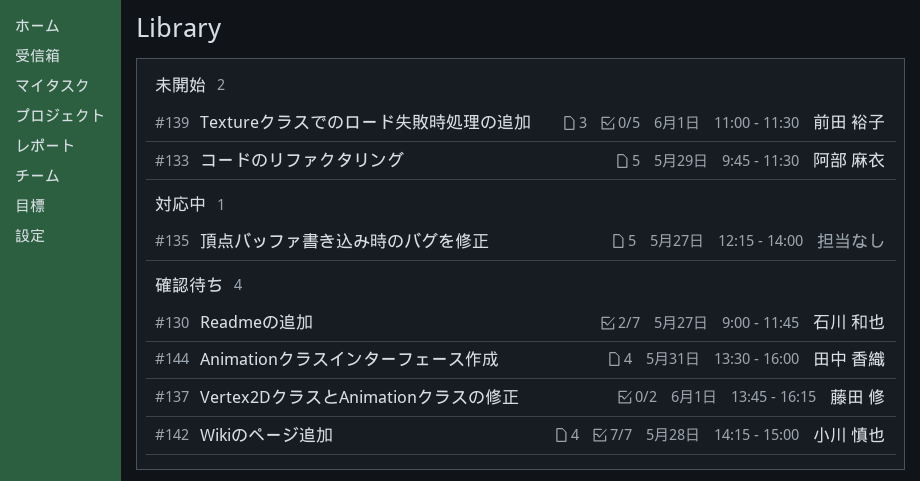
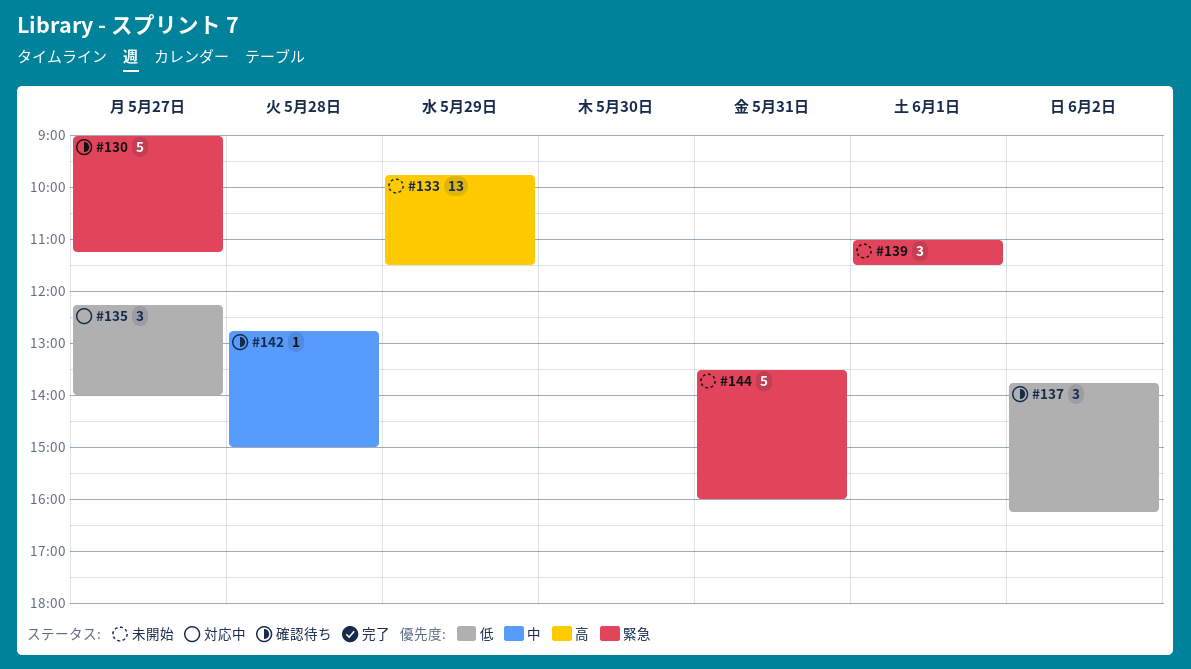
#130, ends: 11:45 -> 11:15
#137, day: Jun 1 -> Jun 2
#142, begins: 14:15 -> 12:45
#144, status: 確認待ち -> 未開始

